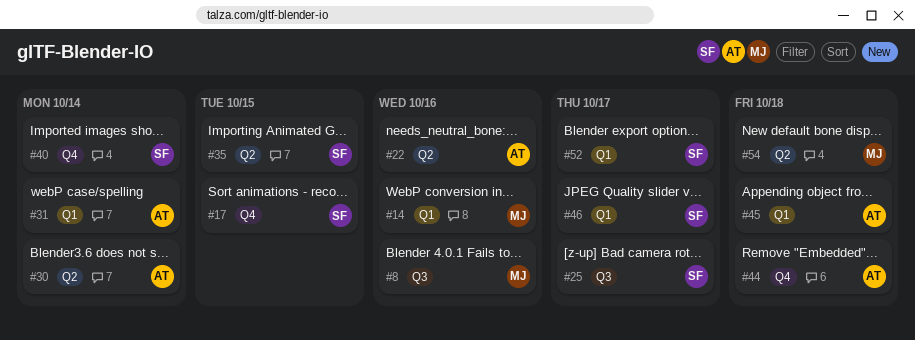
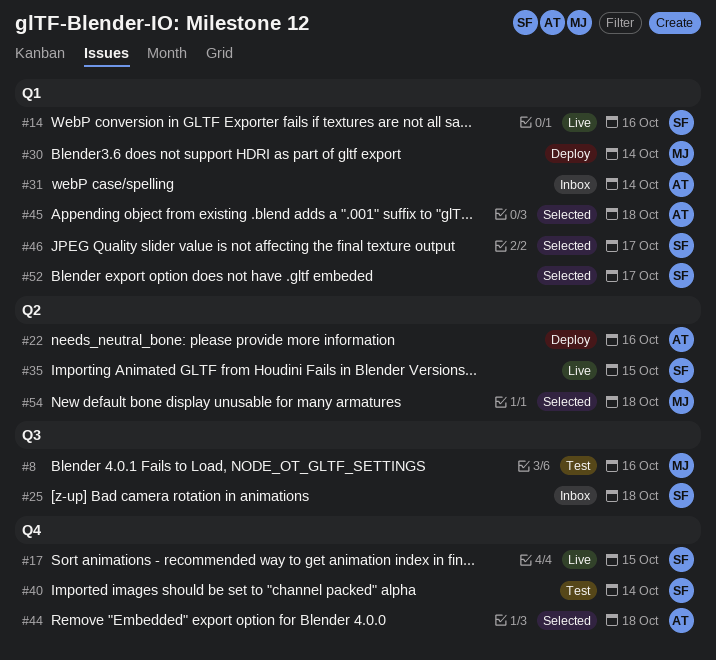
#14, owner: MJ -> SF
#25, due: Oct 17 -> Oct 18
#30, owner: AT -> MJ
#30, label: Q2 -> Q1

